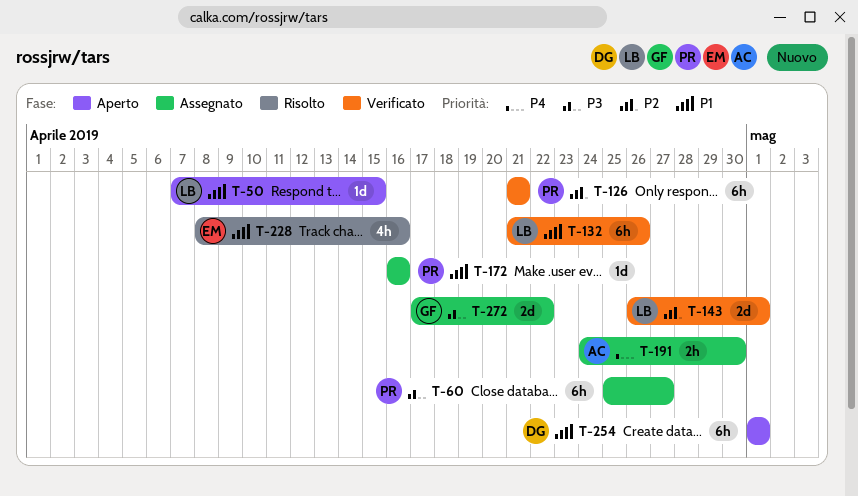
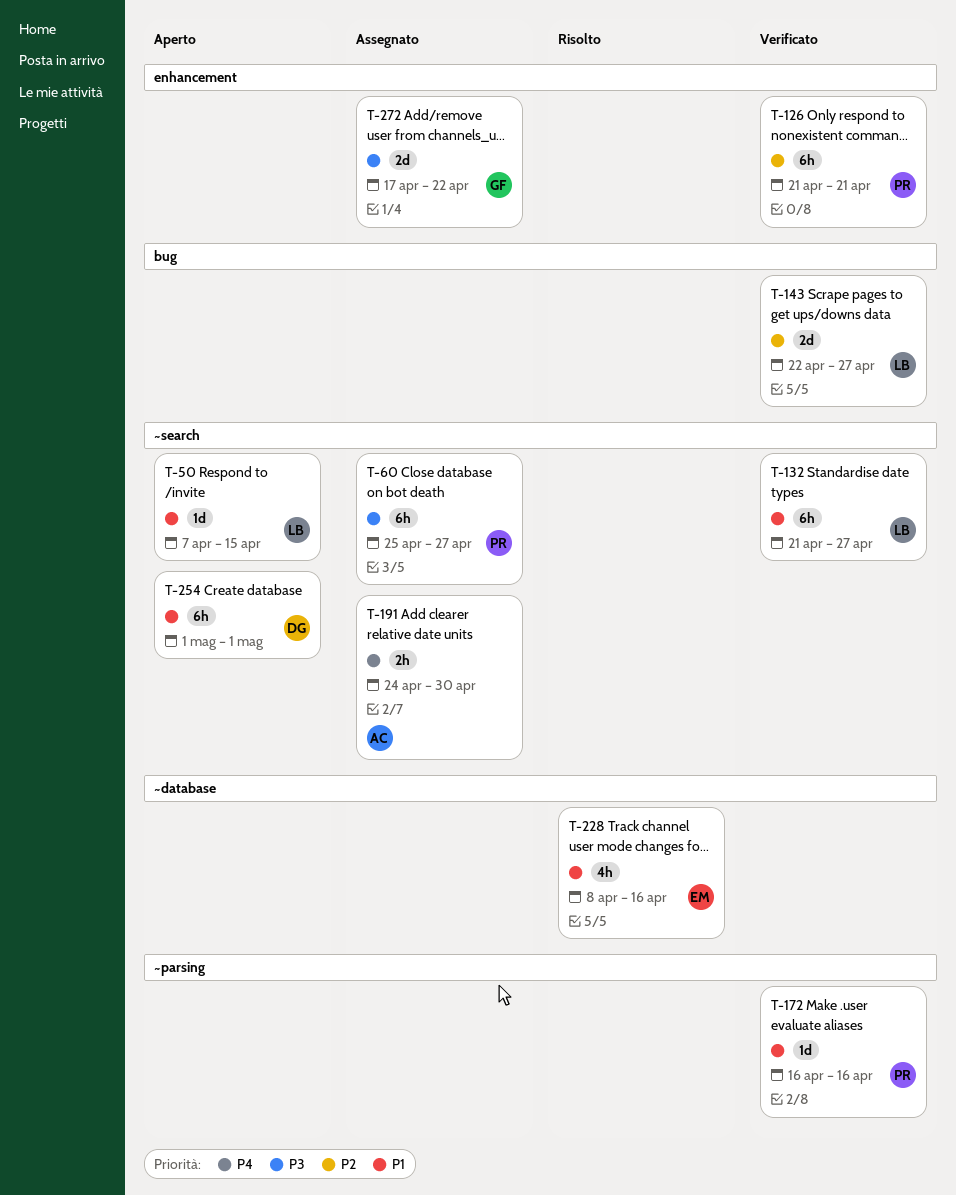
T-132, due: Apr 26 -> Apr 27
T-143, start: Apr 26 -> Apr 22
T-143, due: May 1 -> Apr 27
T-172, status: Assegnato -> Verificato

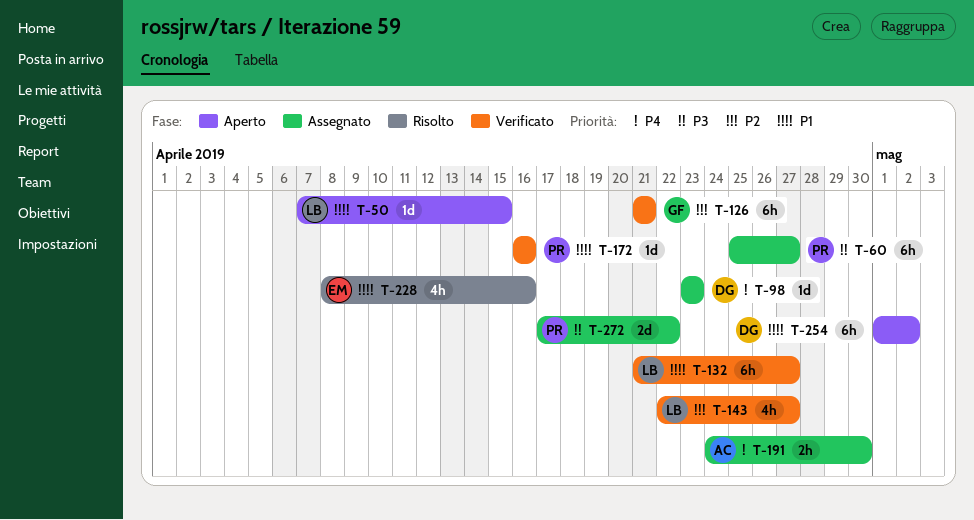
T-98: none -> present
T-126, owner: PR -> GF
T-143, estimate: 2d -> 4h
T-254, due: May 1 -> May 2
T-272, owner: GF -> PR

